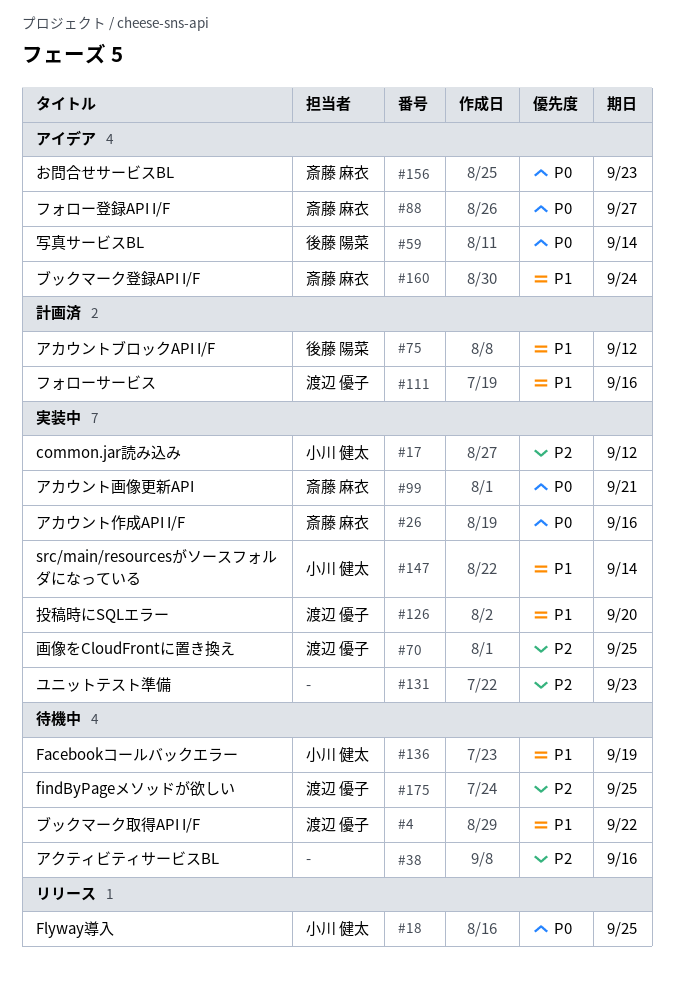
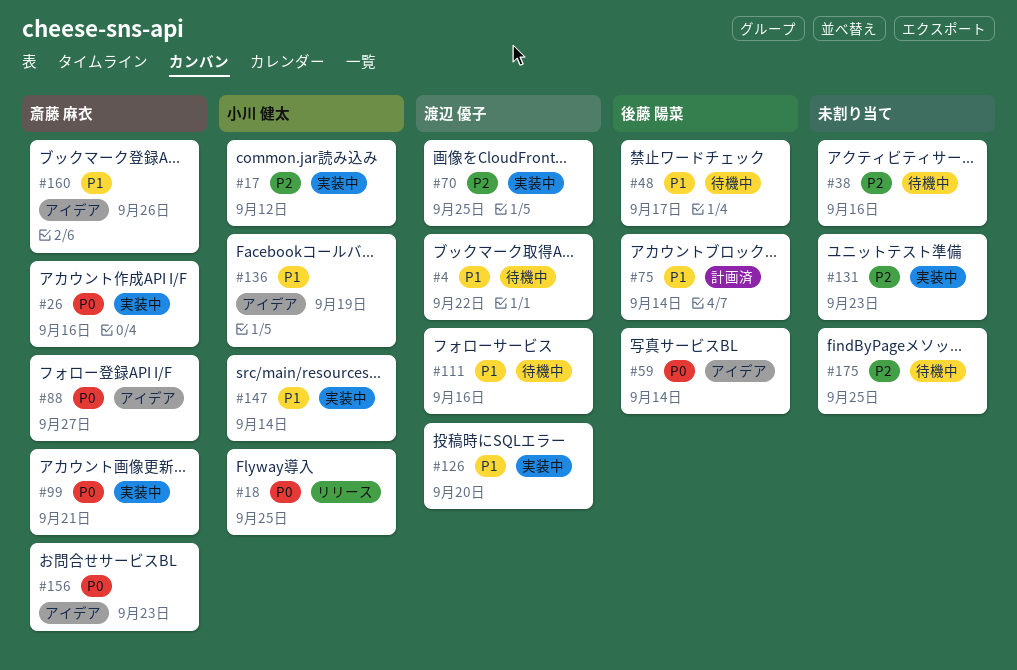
#48: none -> present
#75, due: Sep 12 -> Sep 14
#111, status: 計画済 -> 待機中
#136, status: 待機中 -> アイデア
#160, due: Sep 24 -> Sep 26
#175, owner: 渡辺 優子 -> none

